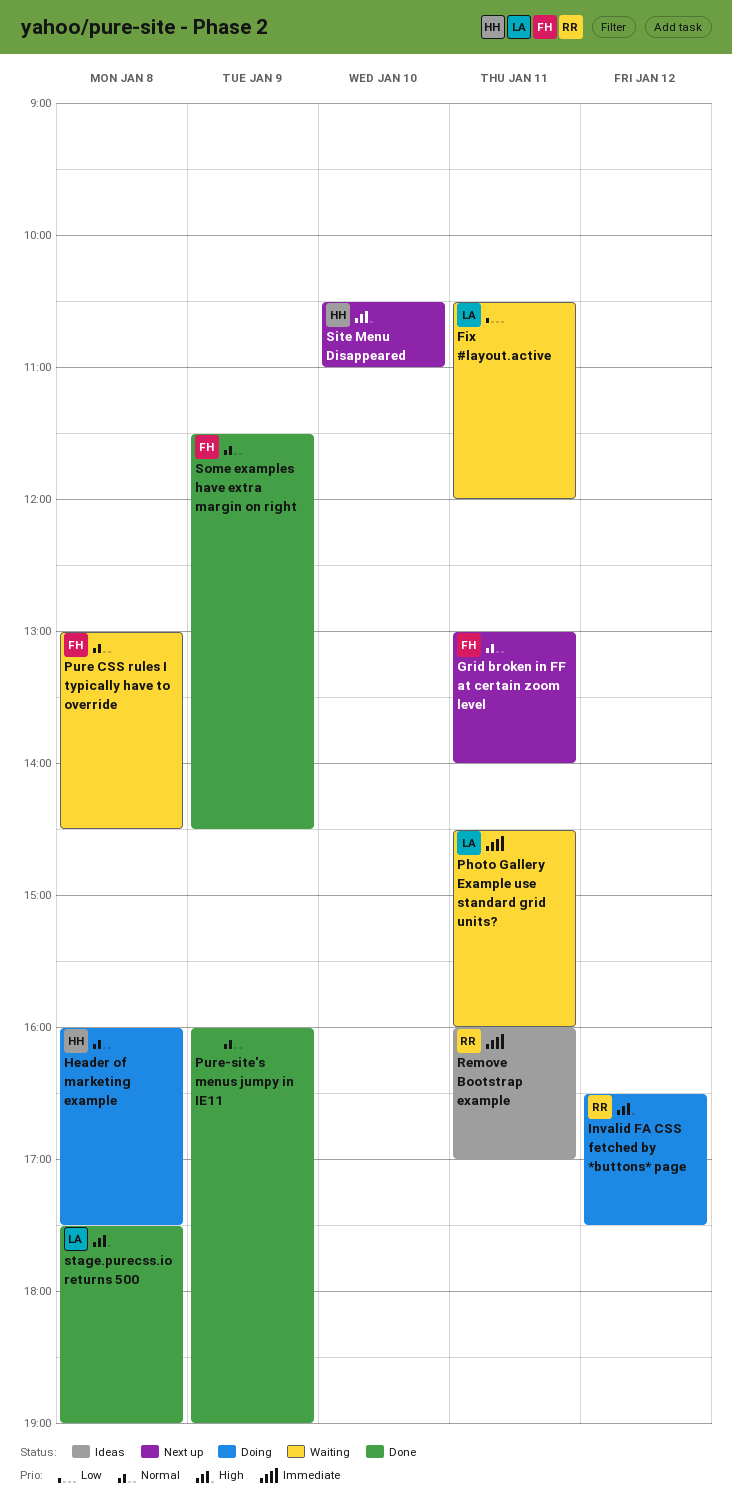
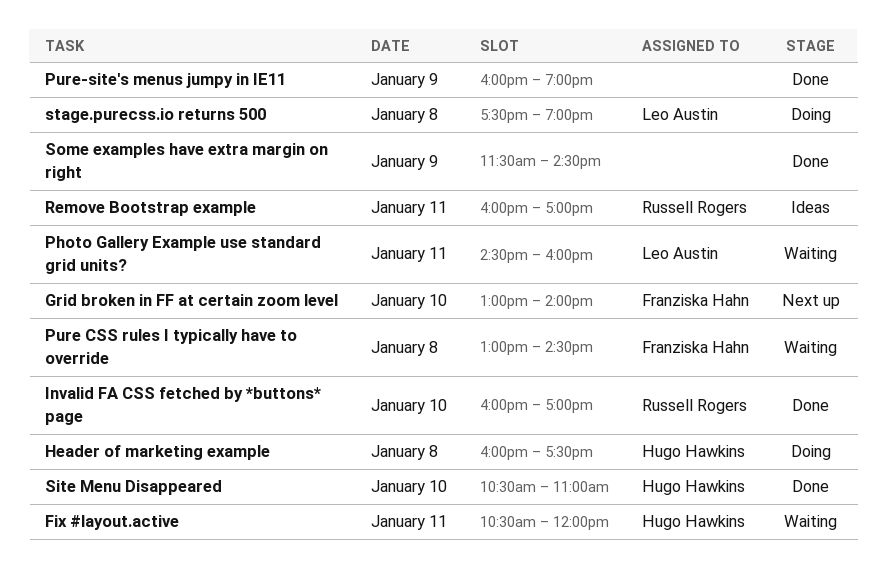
Fix #layout.active, owner: Leo Austin -> Hugo Hawkins
Grid broken in FF at certain zoom level, day: Jan 11 -> Jan 10
Invalid FA CSS fetched by *buttons* page, status: Doing -> Done
Invalid FA CSS fetched by *buttons* page, day: Jan 12 -> Jan 10
Invalid FA CSS fetched by *buttons* page, begins: 16:30 -> 16:00
Invalid FA CSS fetched by *buttons* page, ends: 17:30 -> 17:00
Site Menu Disappeared, status: Next up -> Done
Some examples have extra margin on right, owner: Franziska Hahn -> none
stage.purecss.io returns 500, status: Done -> Doing

